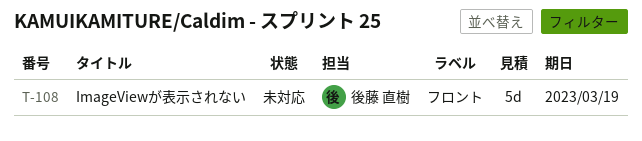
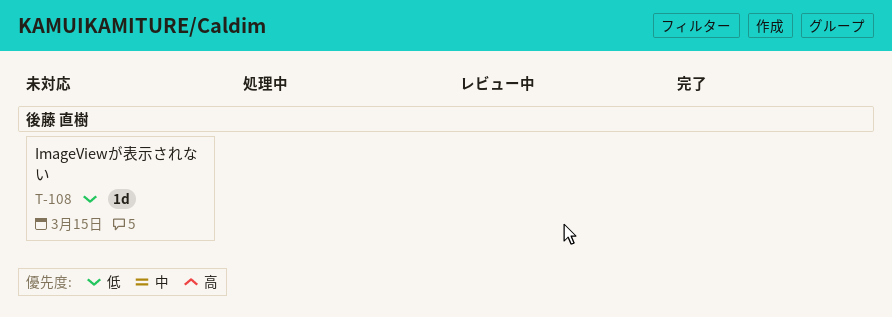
T-108, estimate: 5d -> 1d
T-108, due: Mar 19 -> Mar 15

